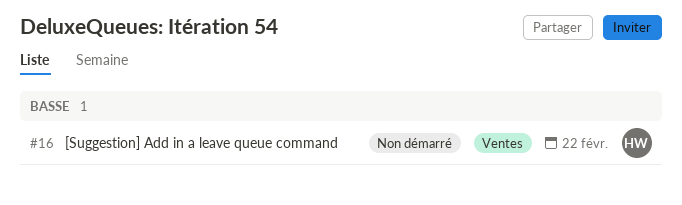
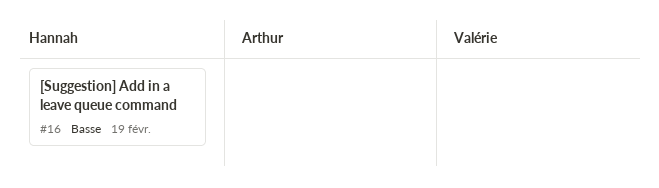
#16, due: Feb 22 -> Feb 19

